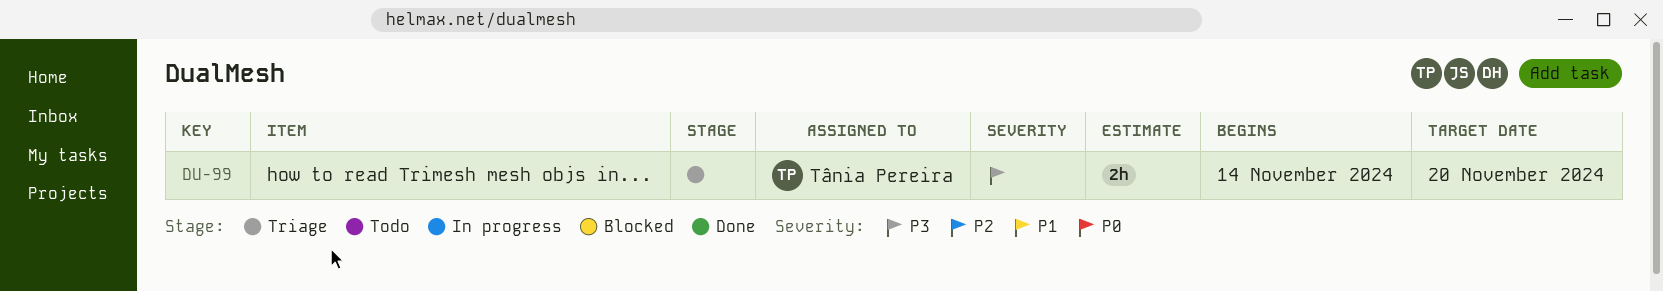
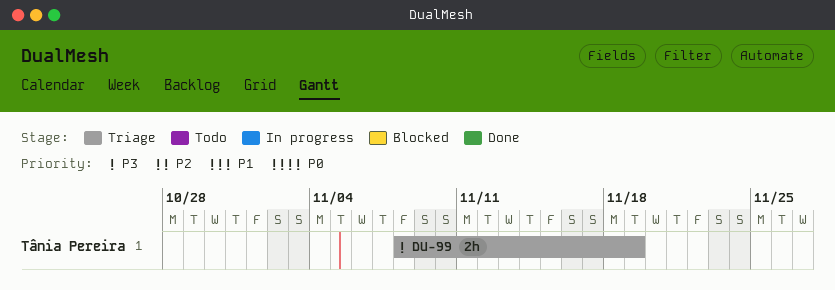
DU-99, start: Nov 14 -> Nov 8
DU-99, due: Nov 20 -> Nov 19

